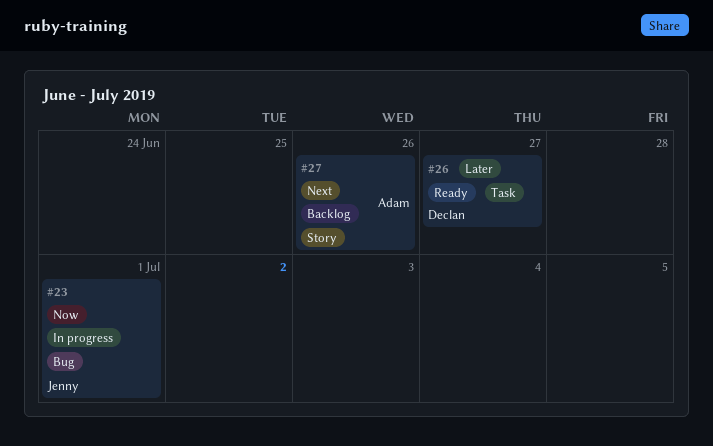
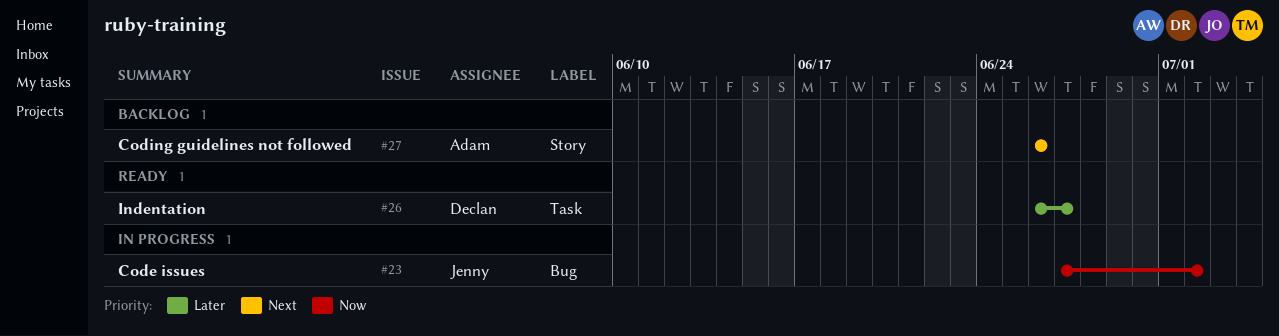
#23, due: Jul 1 -> Jul 2

